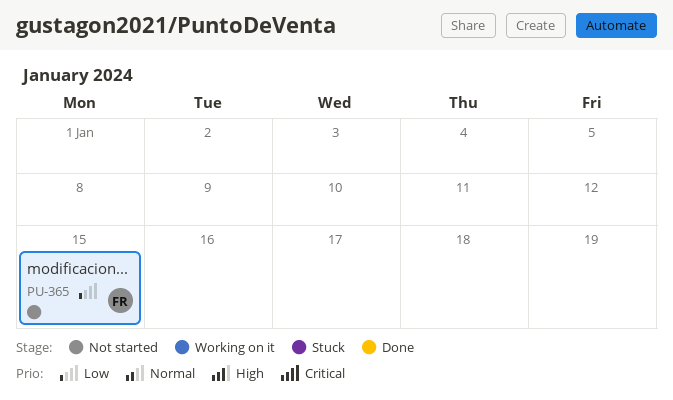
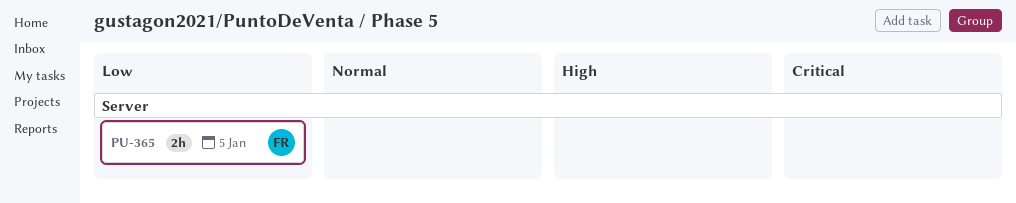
PU-365, due: Jan 15 -> Jan 5

